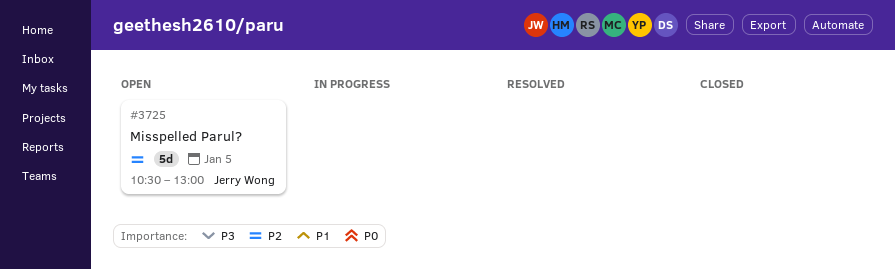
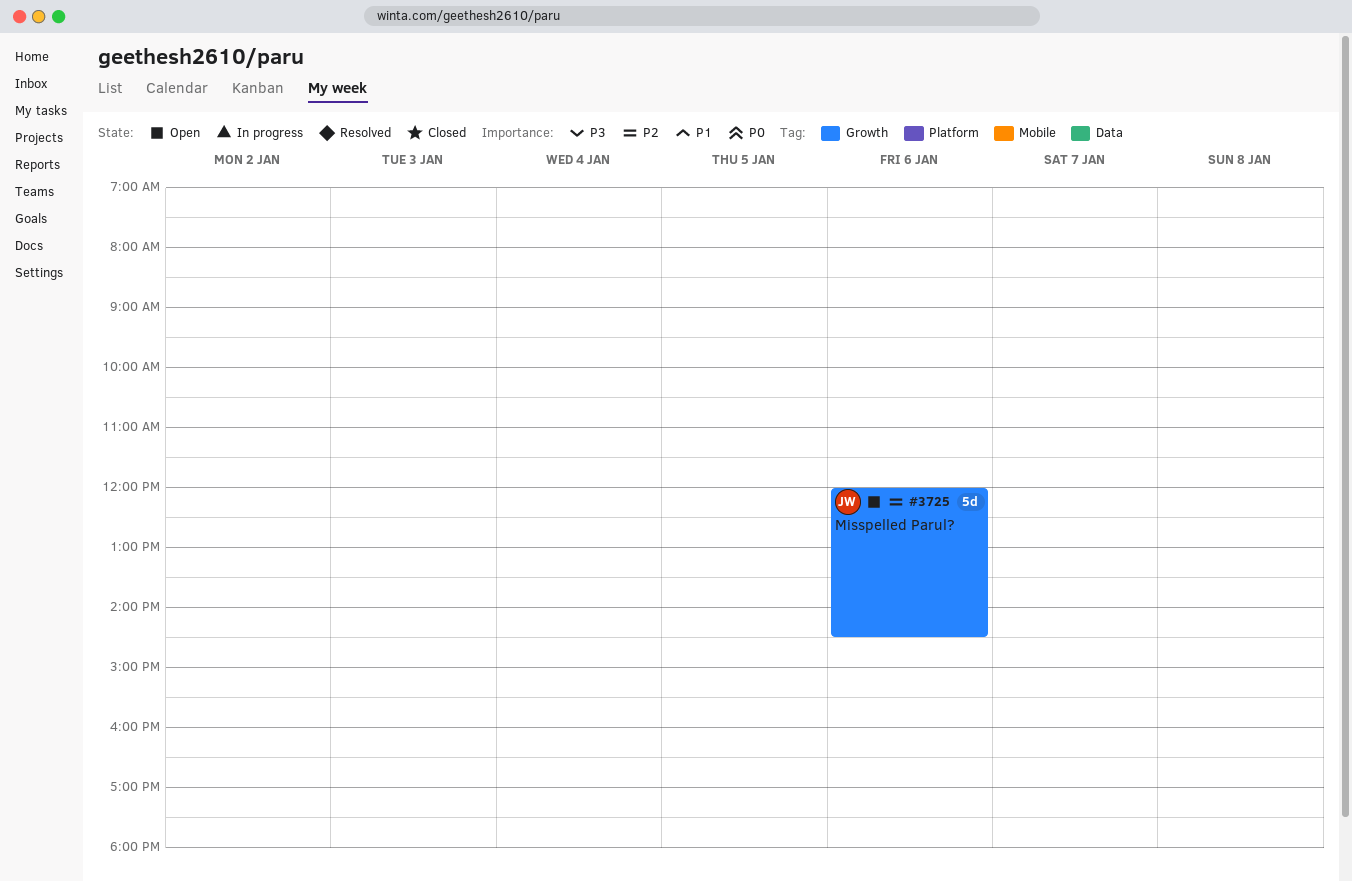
#3725, day: Jan 5 -> Jan 6
#3725, begins: 10:30 -> 12:00
#3725, ends: 13:00 -> 14:30

